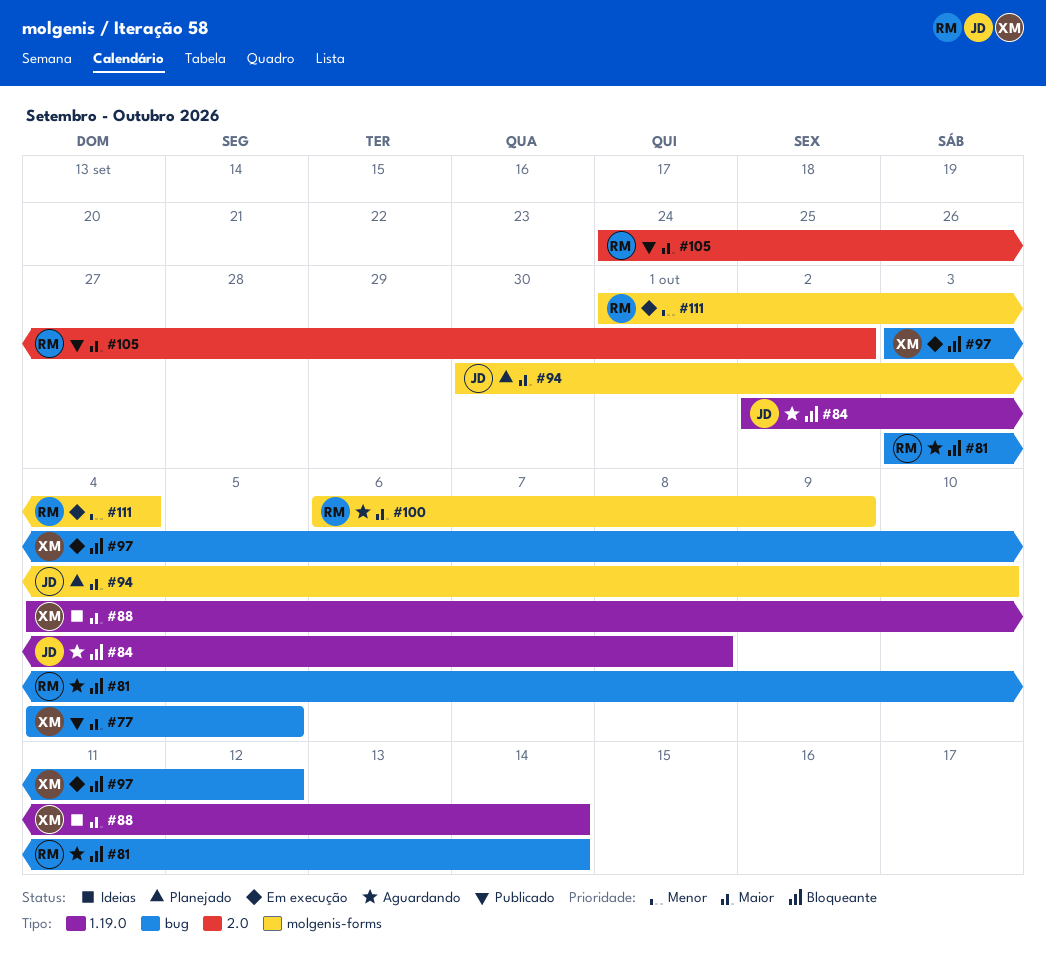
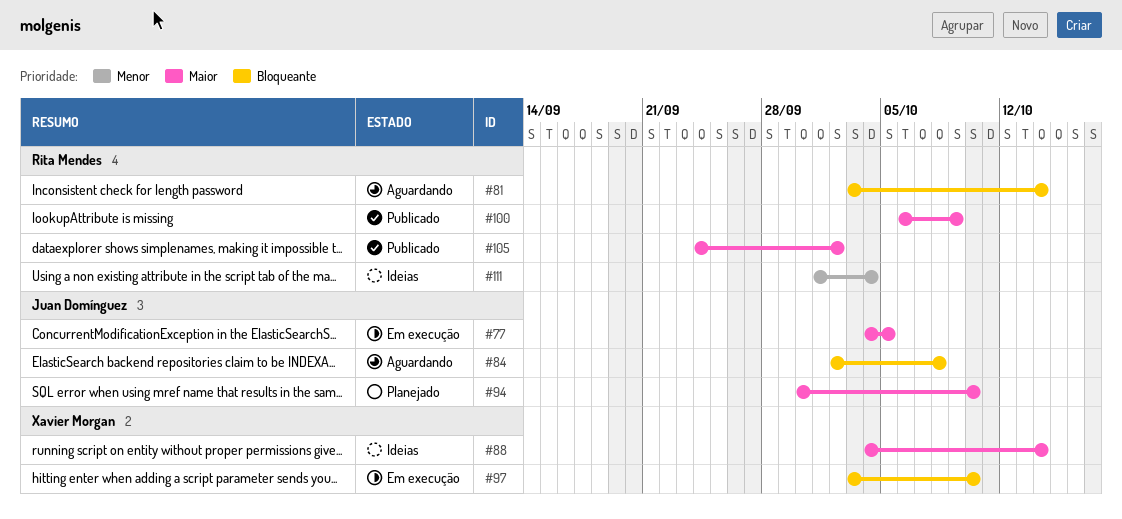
#77, status: Publicado -> Em execução
#77, owner: Xavier Morgan -> Juan Domínguez
#97, due: Oct 12 -> Oct 10
#100, status: Aguardando -> Publicado
#111, status: Em execução -> Ideias

